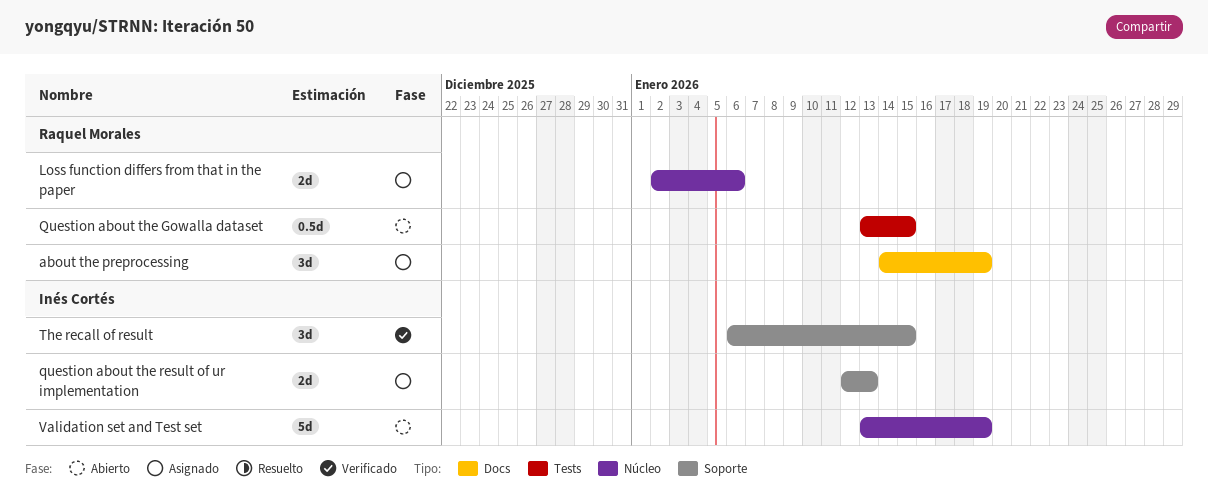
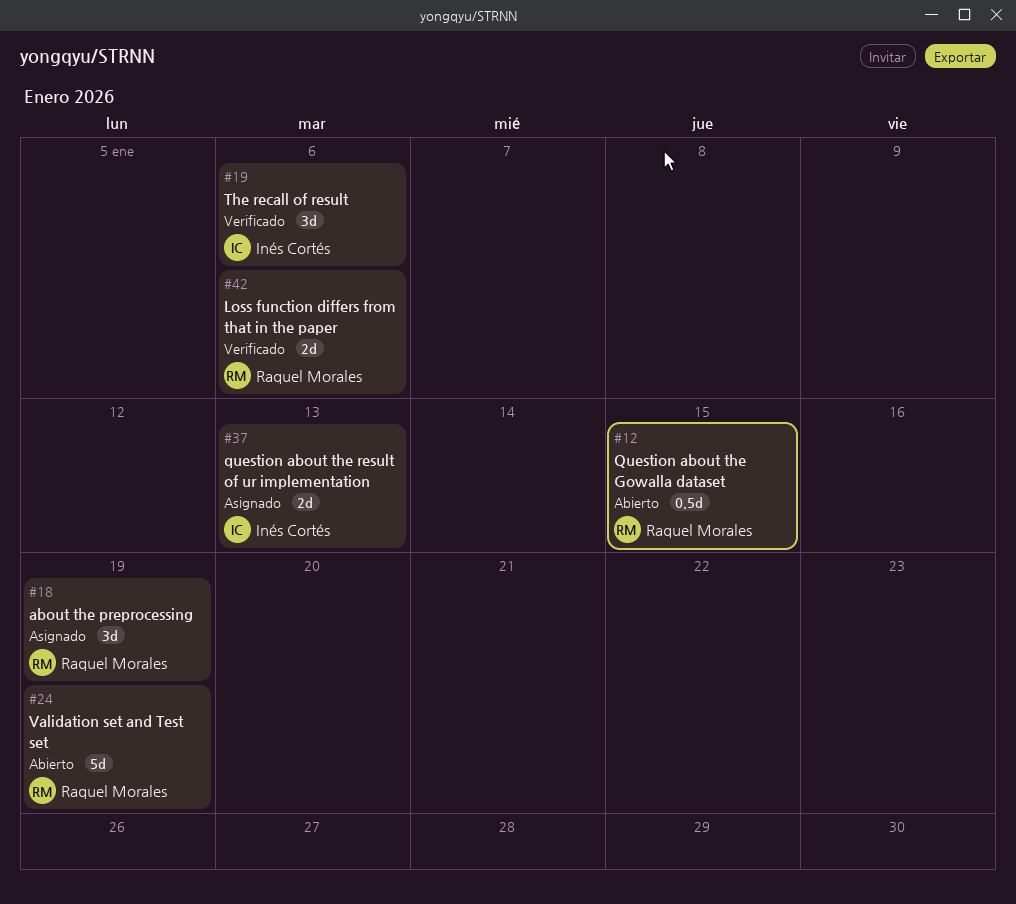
Loss function differs from that in the paper, status: Asignado -> Verificado
The recall of result, due: Jan 15 -> Jan 6
Validation set and Test set, owner: Inés Cortés -> Raquel Morales

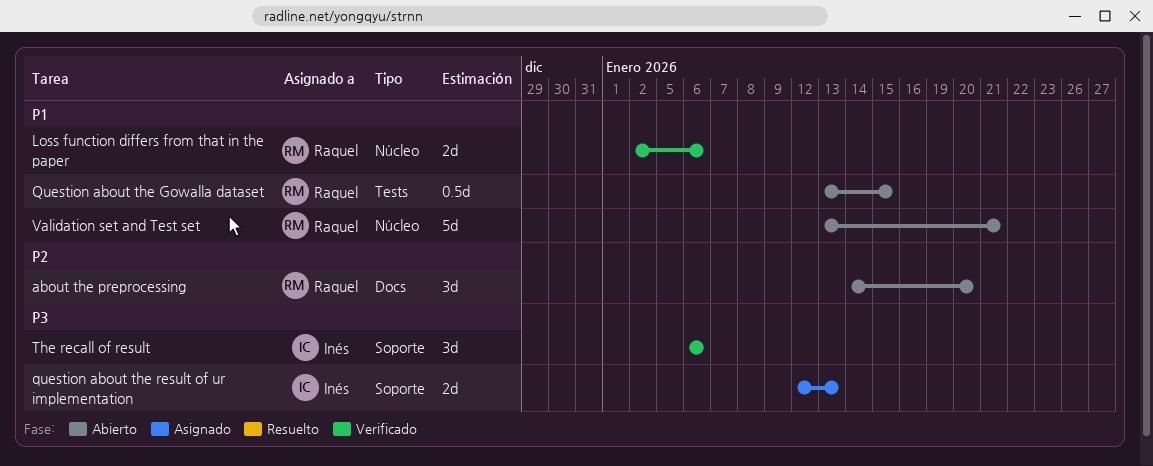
about the preprocessing, status: Asignado -> Abierto
about the preprocessing, due: Jan 19 -> Jan 20
Validation set and Test set, due: Jan 19 -> Jan 21

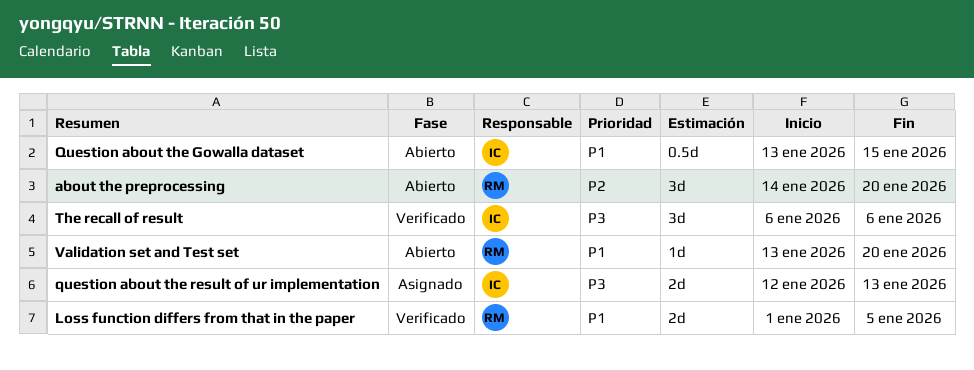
Loss function differs from that in the paper, start: Jan 2 -> Jan 1
Loss function differs from that in the paper, due: Jan 6 -> Jan 5
Question about the Gowalla dataset, owner: Raquel -> Inés
Validation set and Test set, estimate: 5d -> 1d
Validation set and Test set, due: Jan 21 -> Jan 20

